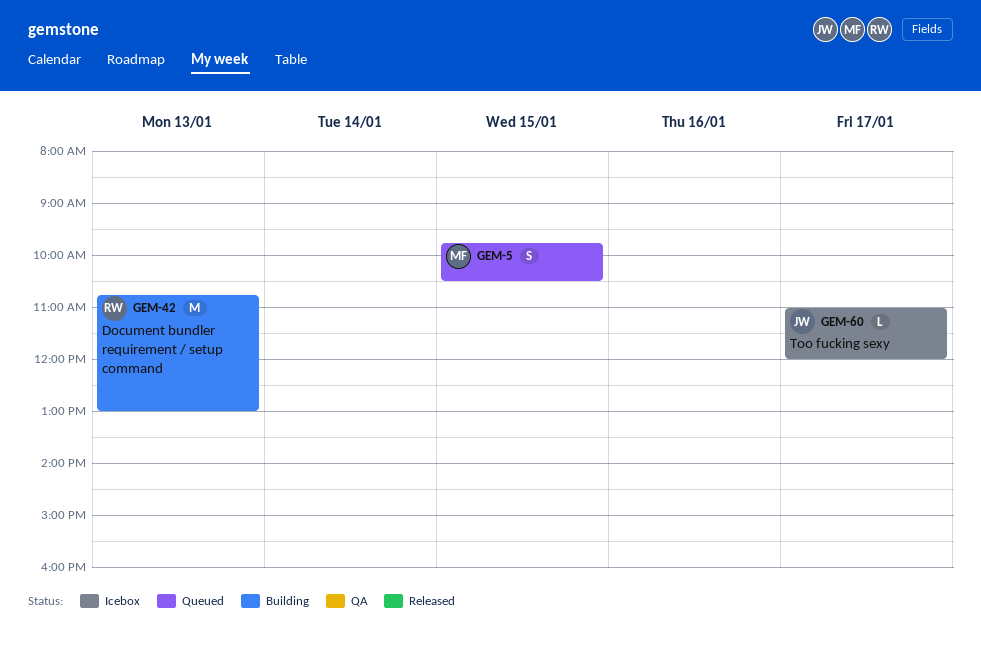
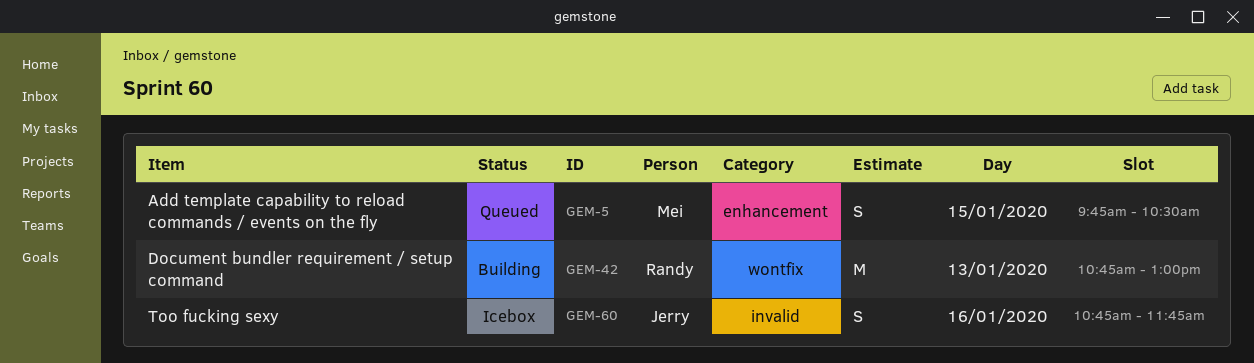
GEM-60, estimate: L -> S
GEM-60, day: Jan 17 -> Jan 16
GEM-60, begins: 11:00 -> 10:45
GEM-60, ends: 12:00 -> 11:45

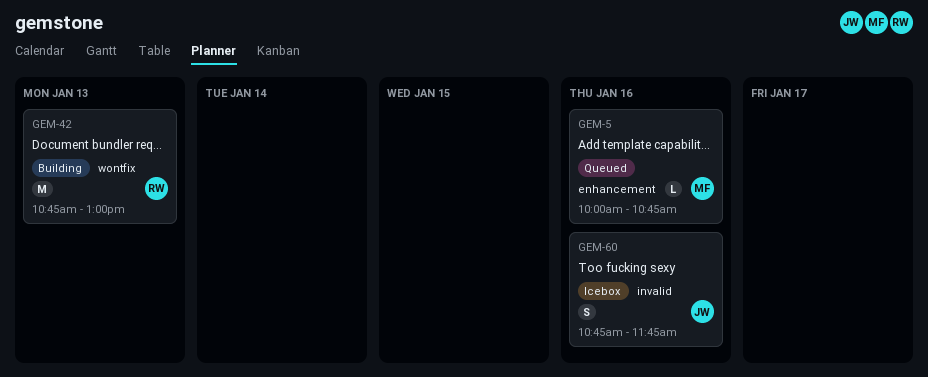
GEM-5, estimate: S -> L
GEM-5, day: Jan 15 -> Jan 16
GEM-5, begins: 09:45 -> 10:00
GEM-5, ends: 10:30 -> 10:45

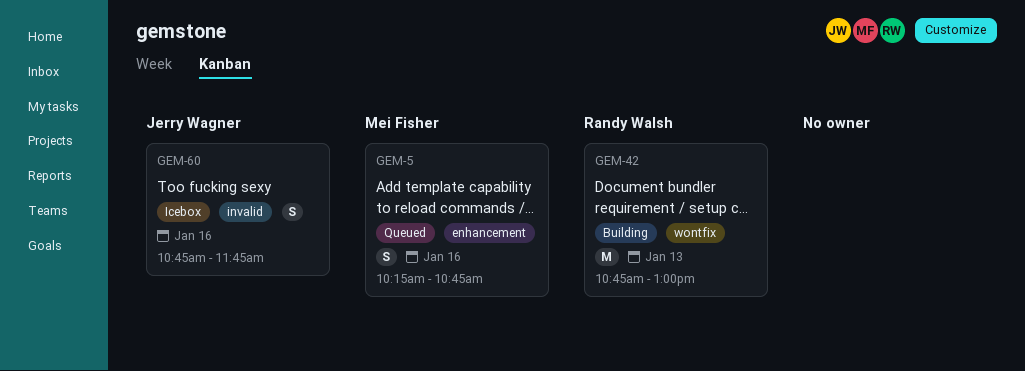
GEM-5, estimate: L -> S
GEM-5, begins: 10:00 -> 10:15

